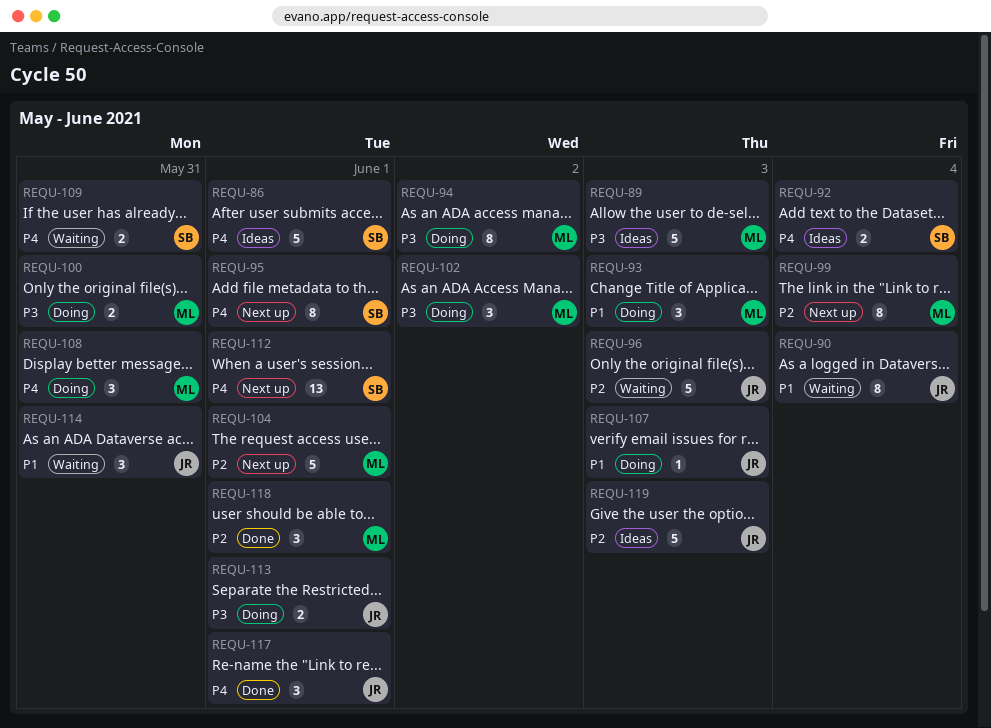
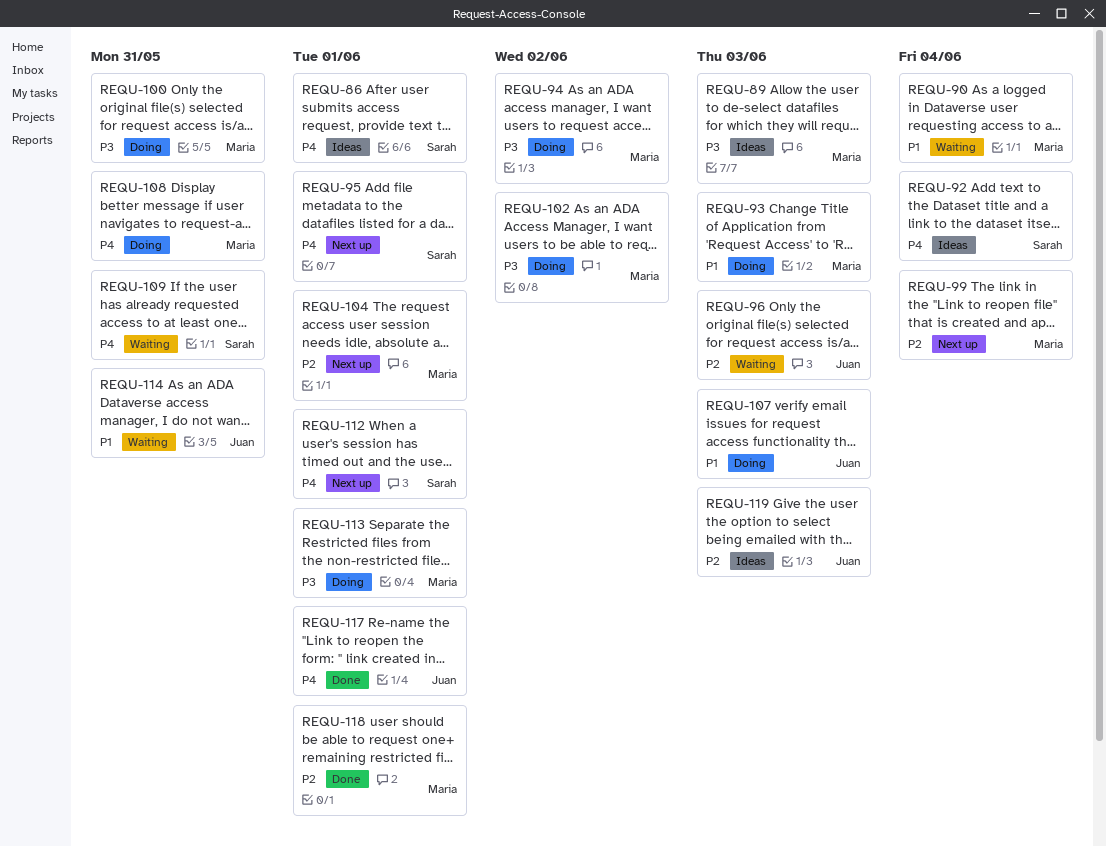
REQU-90, owner: Juan -> Maria
REQU-113, owner: Juan -> Maria

